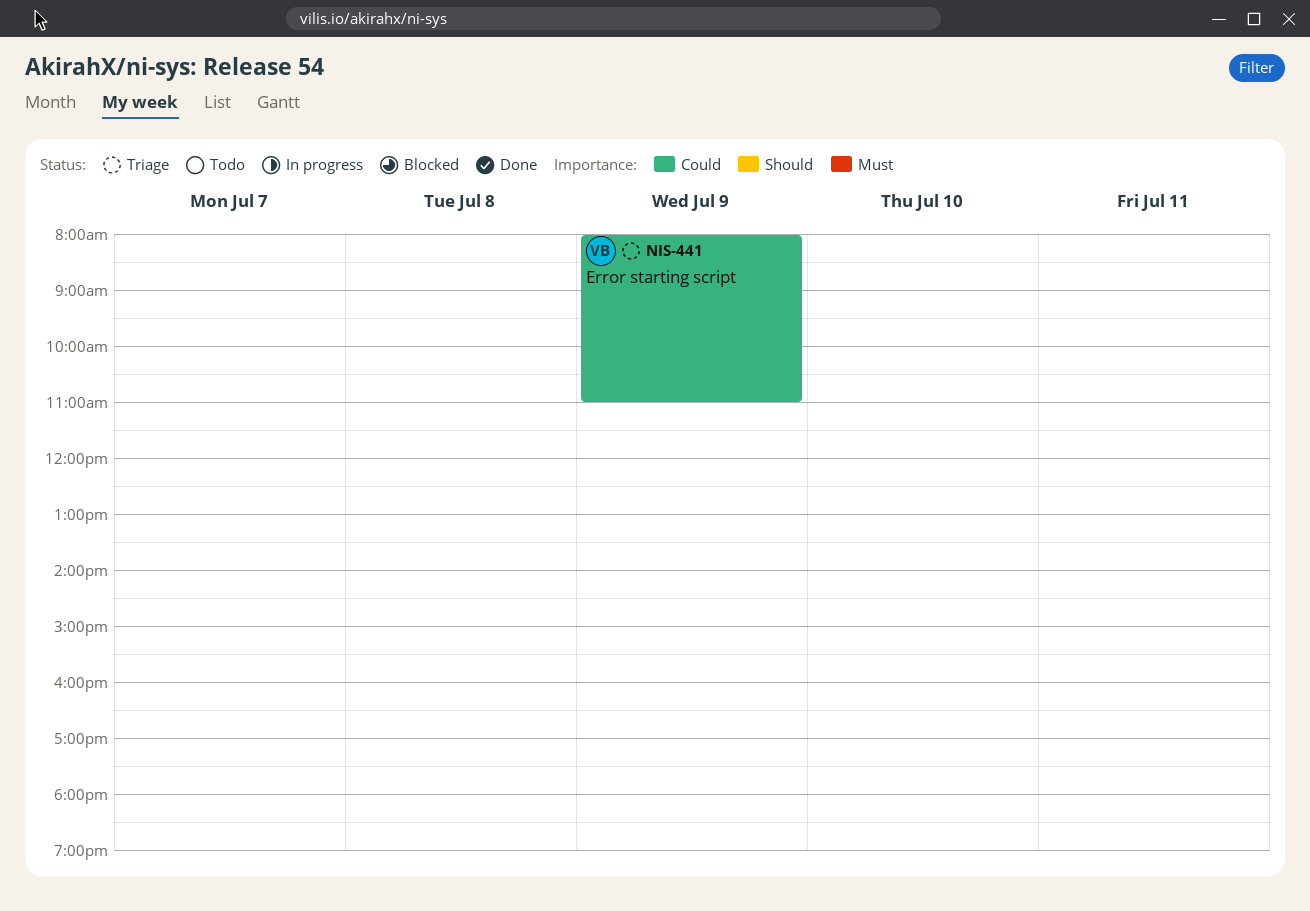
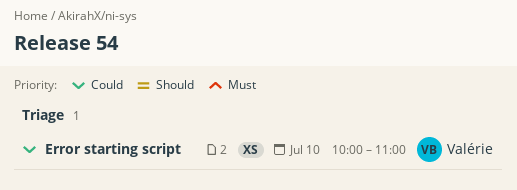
Error starting script, day: Jul 9 -> Jul 10
Error starting script, begins: 08:00 -> 10:00

